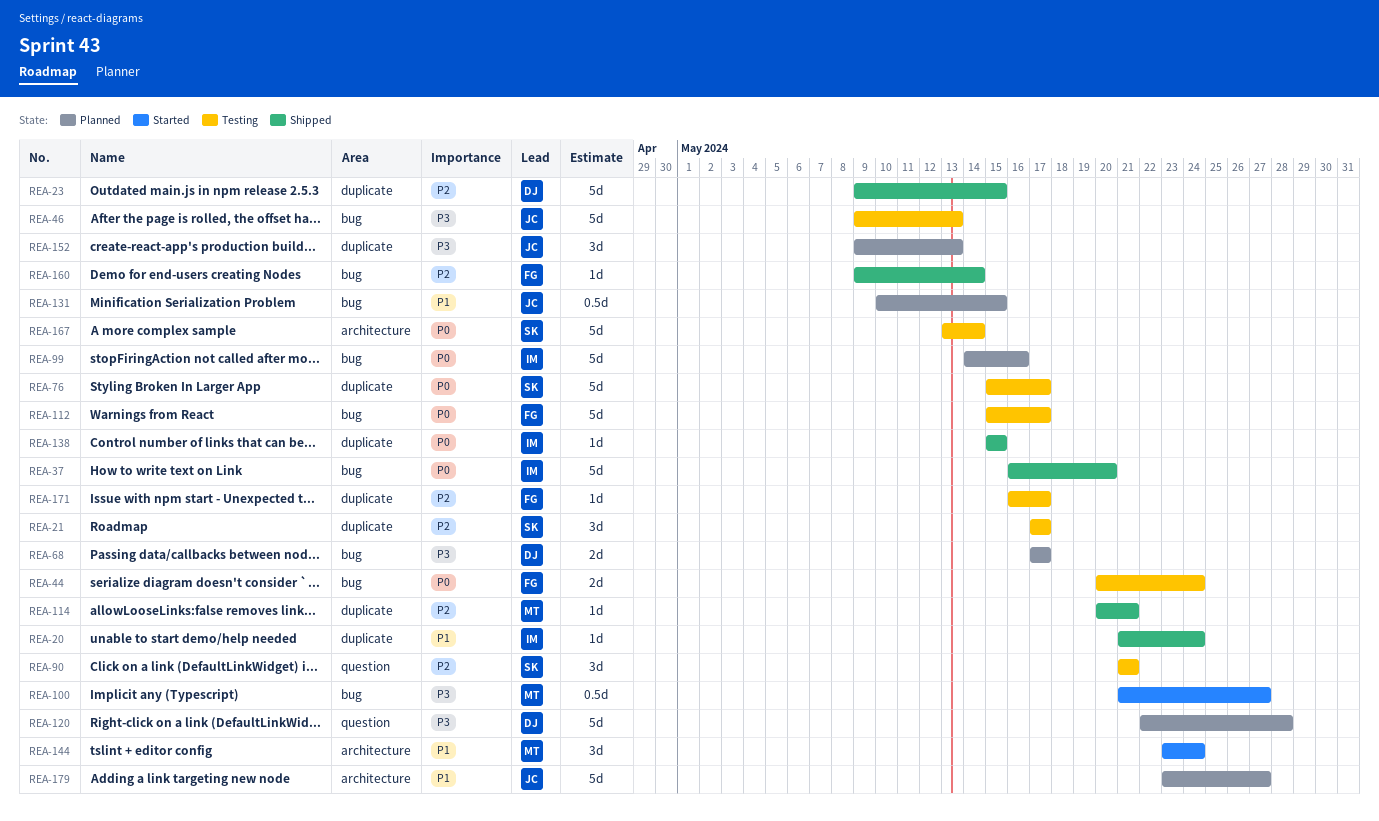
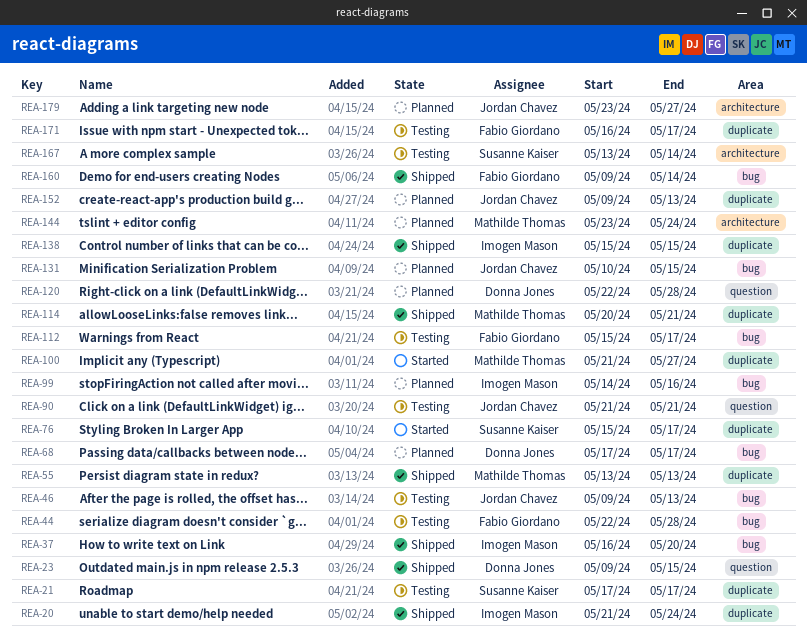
REA-23, label: duplicate -> question
REA-44, start: May 20 -> May 22
REA-44, due: May 24 -> May 28
REA-55: none -> present
REA-76, status: Testing -> Started
REA-90, owner: Susanne Kaiser -> Jordan Chavez
REA-100, label: bug -> duplicate
REA-144, status: Started -> Planned

